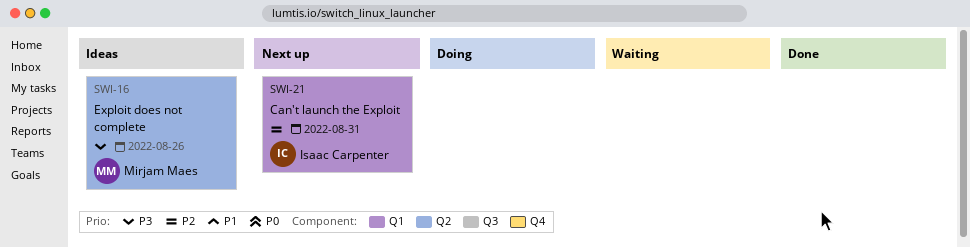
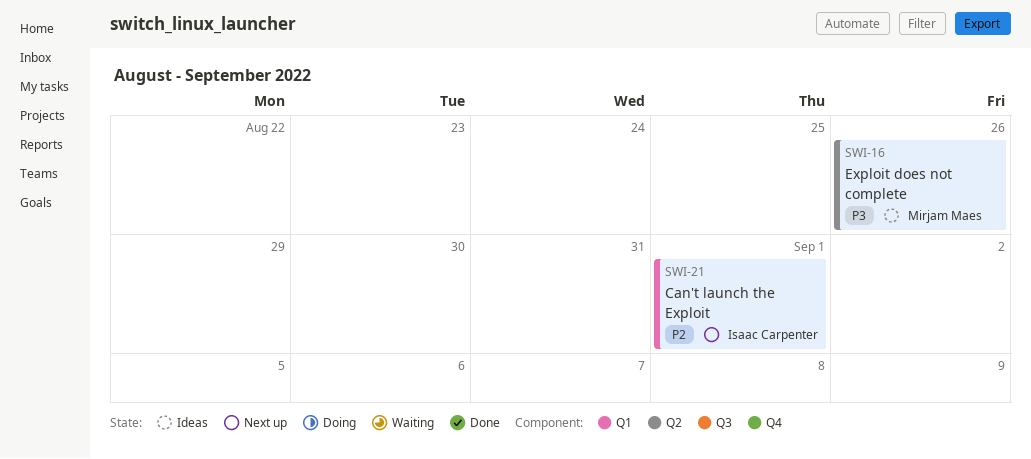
SWI-21, due: Aug 31 -> Sep 1

